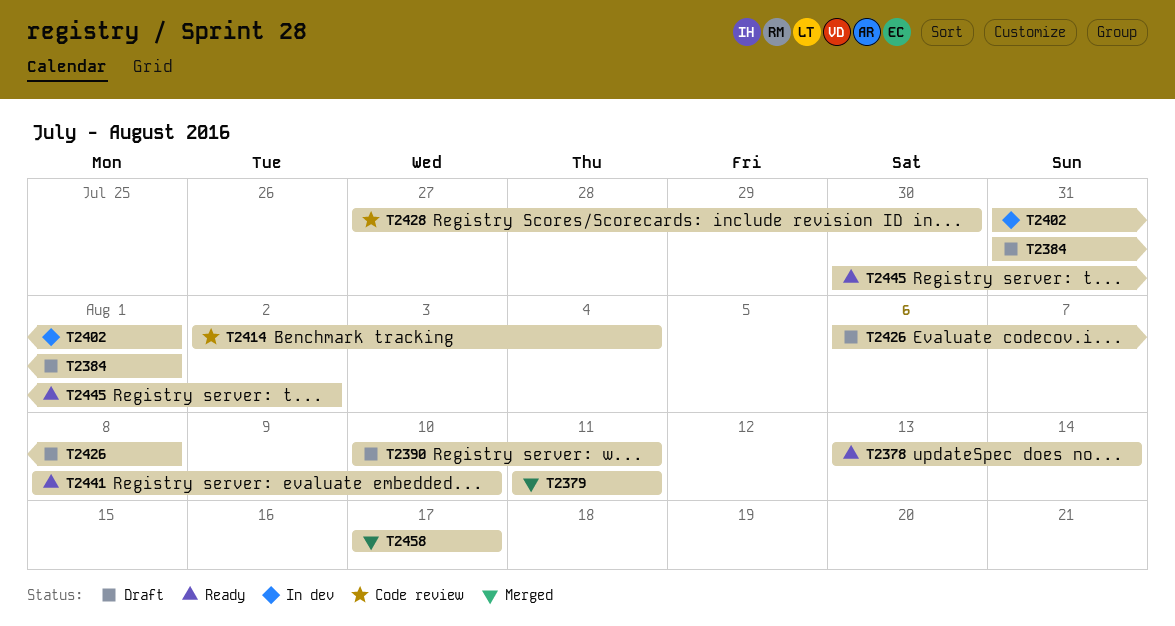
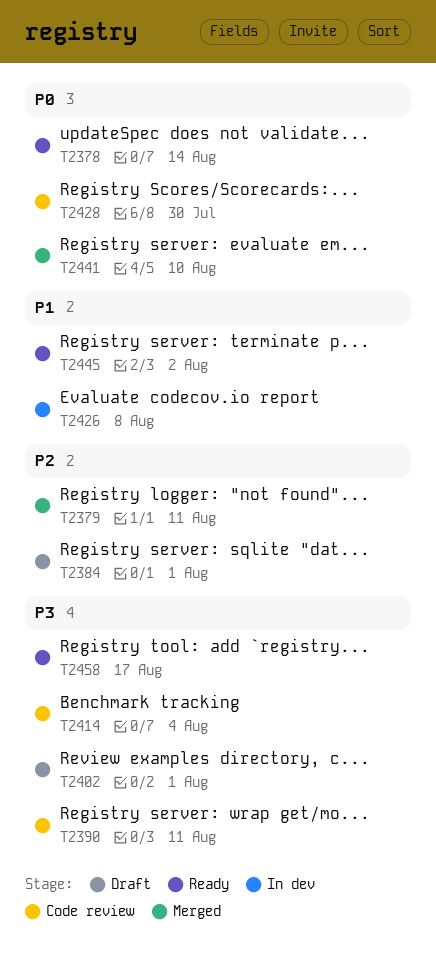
T2390, status: Draft -> Code review
T2402, status: In dev -> Draft
T2426, status: Draft -> In dev
T2441, status: Ready -> Merged
T2458, status: Merged -> Ready

